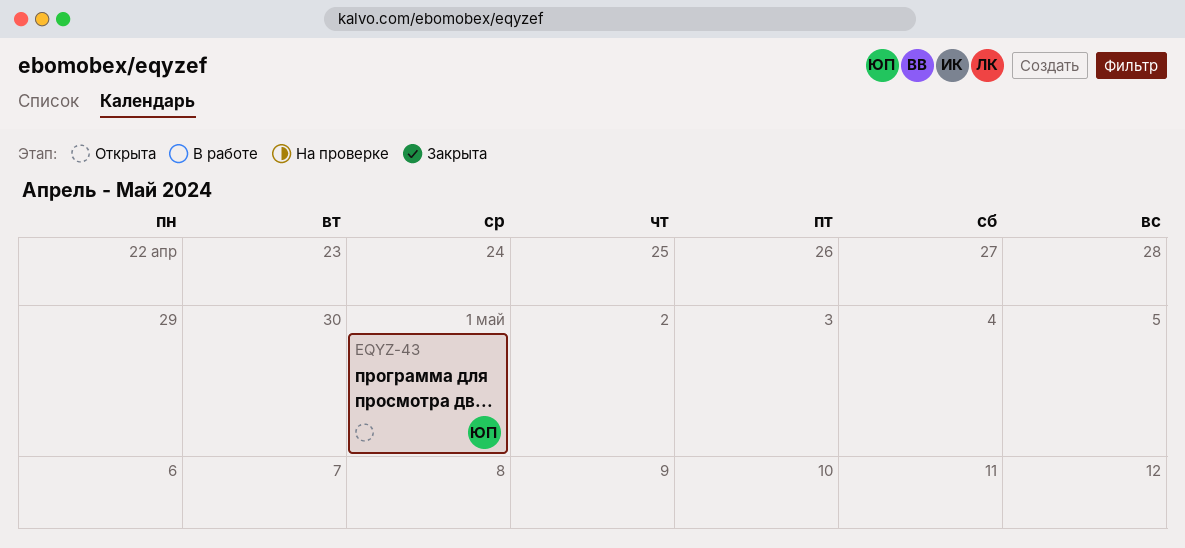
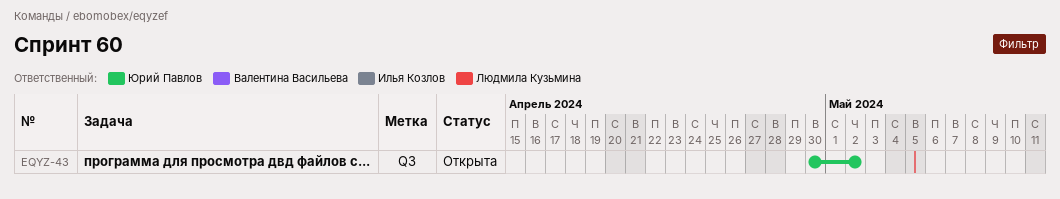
EQYZ-43, due: May 1 -> May 2

